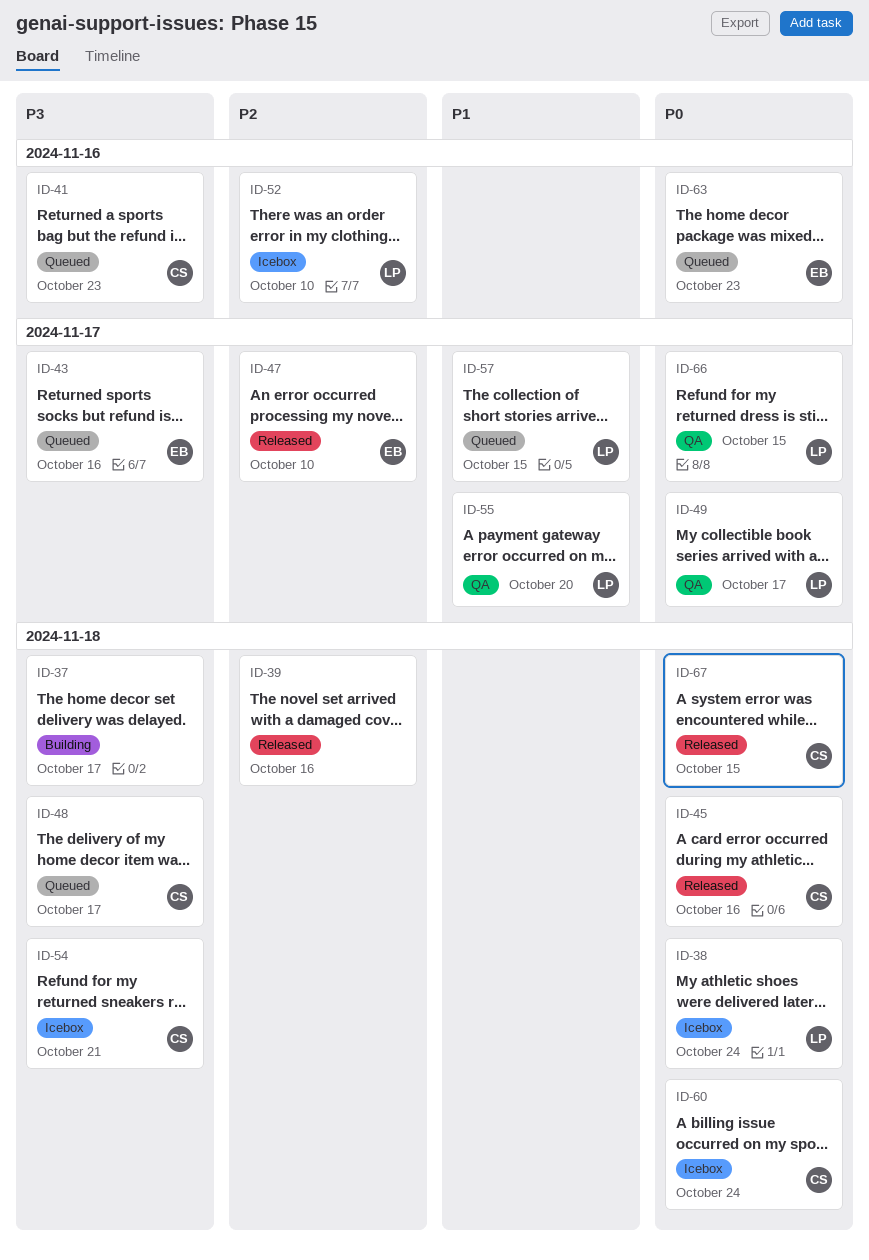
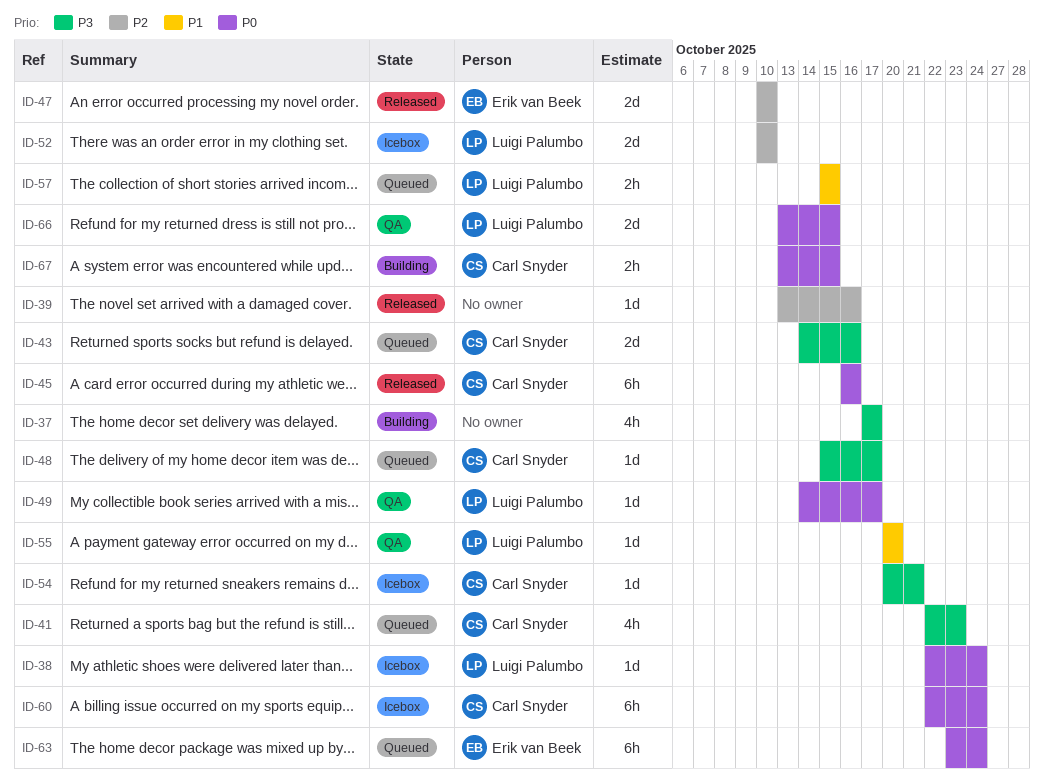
ID-43, owner: Erik van Beek -> Carl Snyder
ID-63, due: Oct 23 -> Oct 24
ID-67, status: Released -> Building

